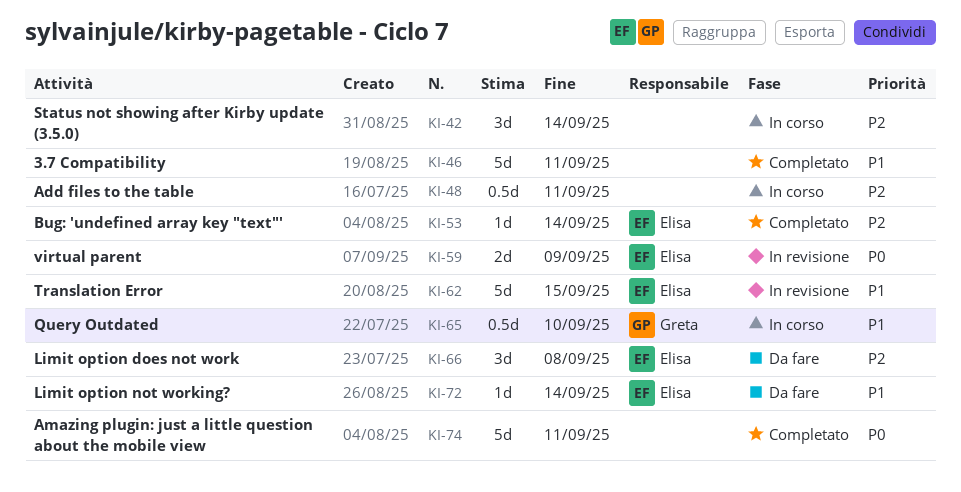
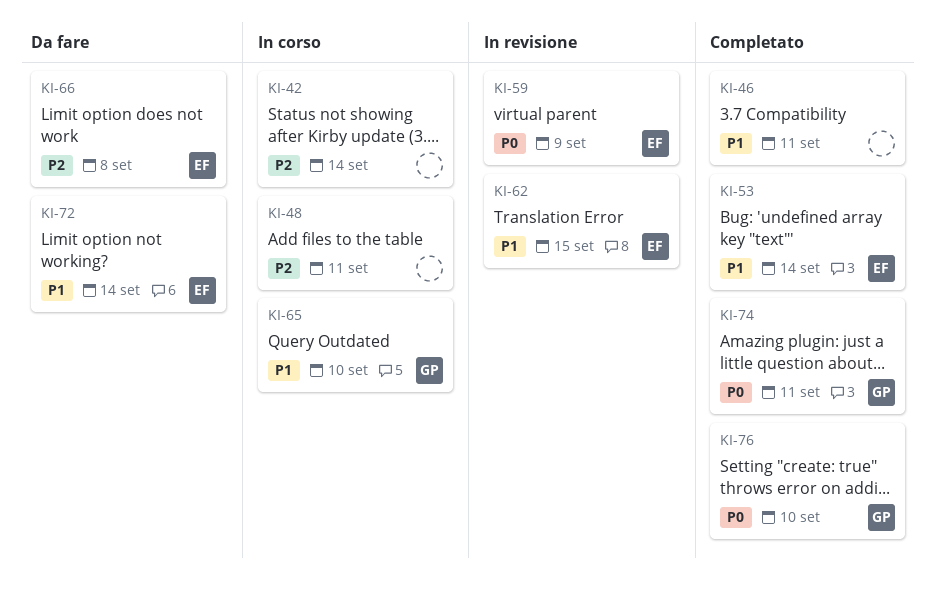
KI-53, priority: P2 -> P1
KI-74, owner: none -> Greta
KI-76: none -> present

